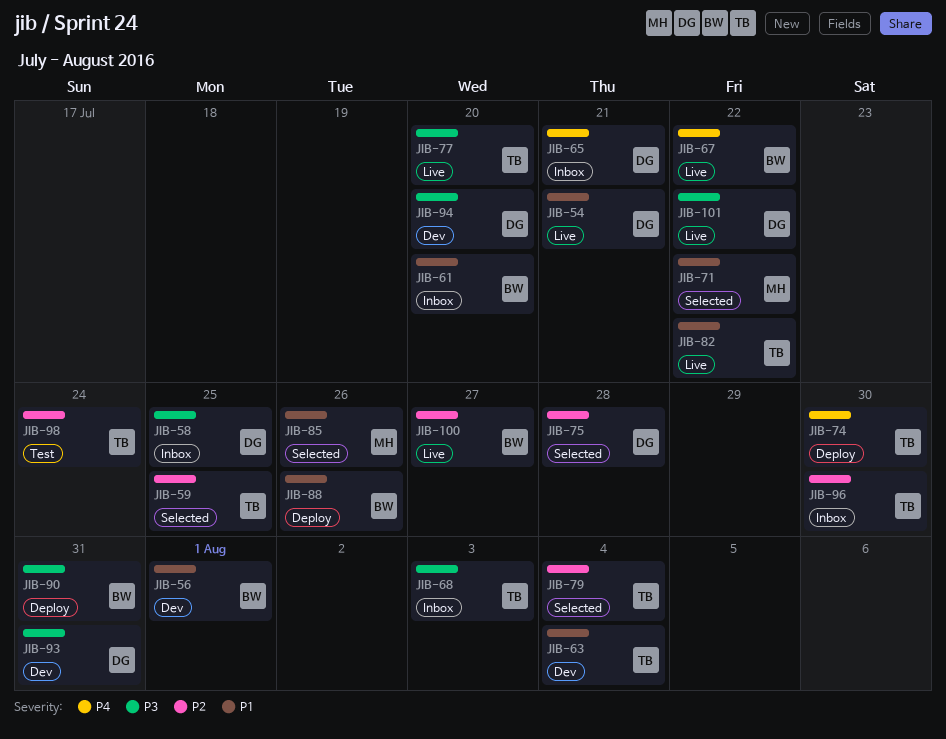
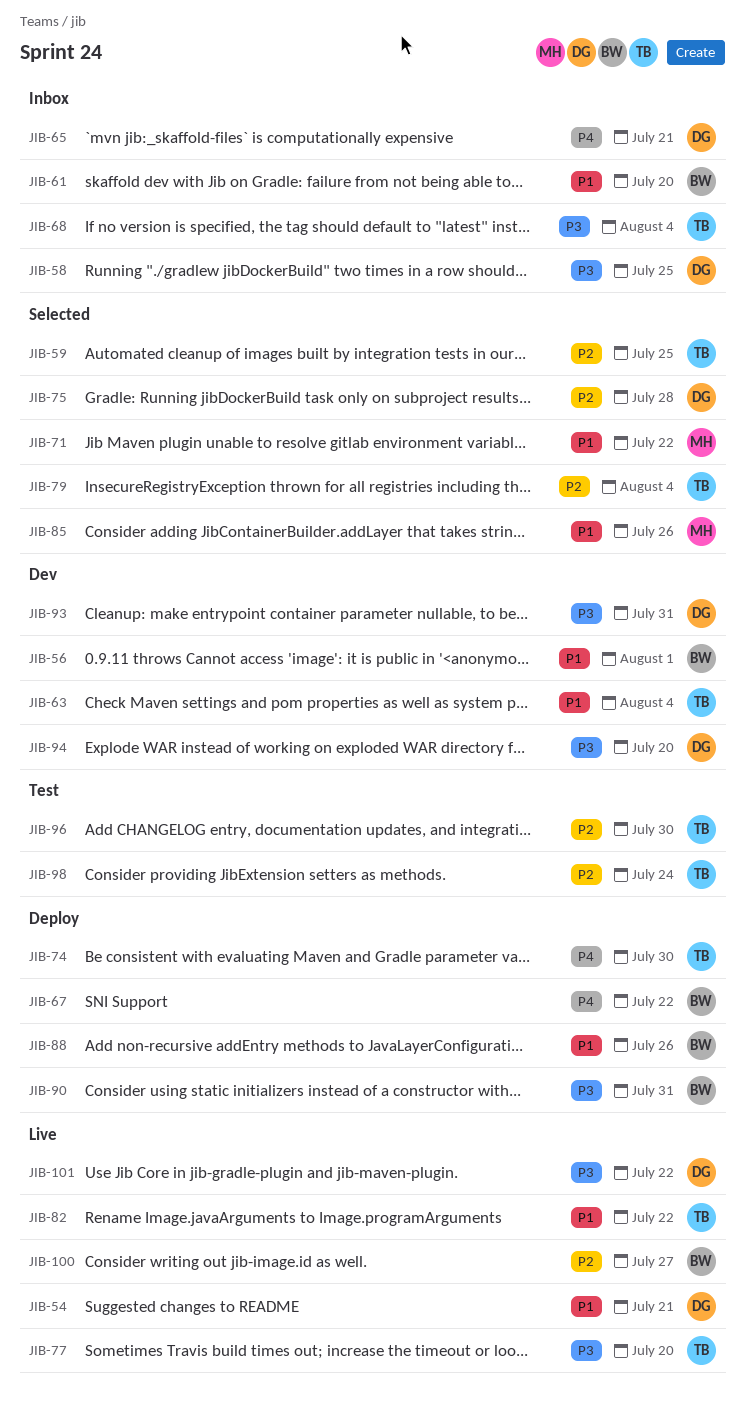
JIB-67, status: Live -> Deploy
JIB-68, due: Aug 3 -> Aug 4
JIB-96, status: Inbox -> Test

